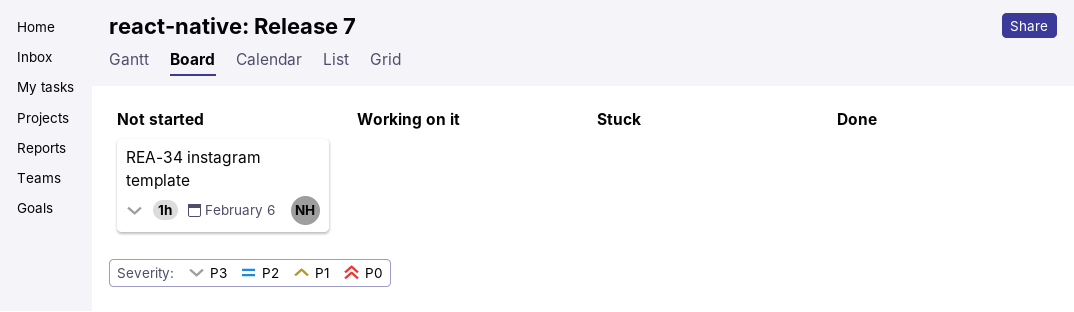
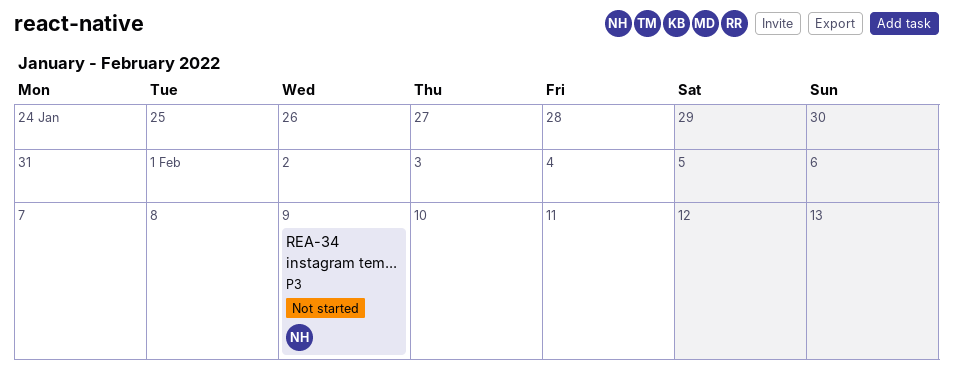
REA-34, due: Feb 6 -> Feb 9

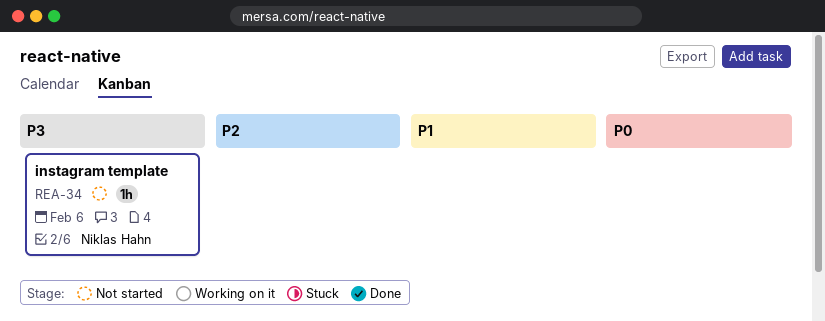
REA-34, due: Feb 9 -> Feb 6

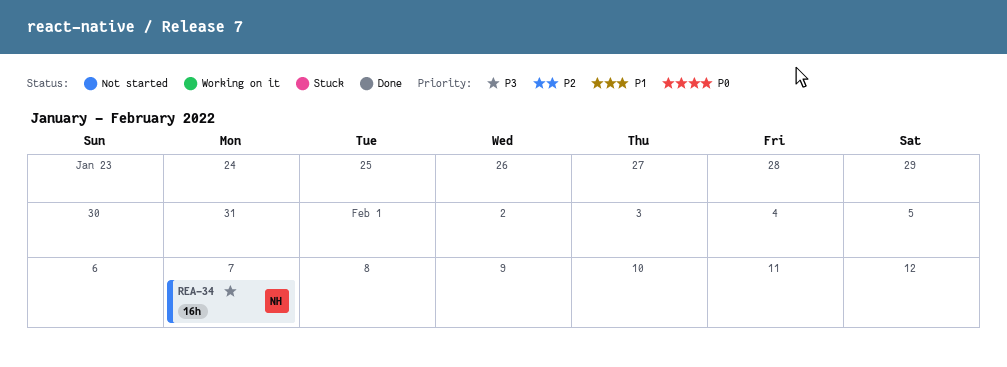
REA-34, estimate: 1h -> 16h
REA-34, due: Feb 6 -> Feb 7

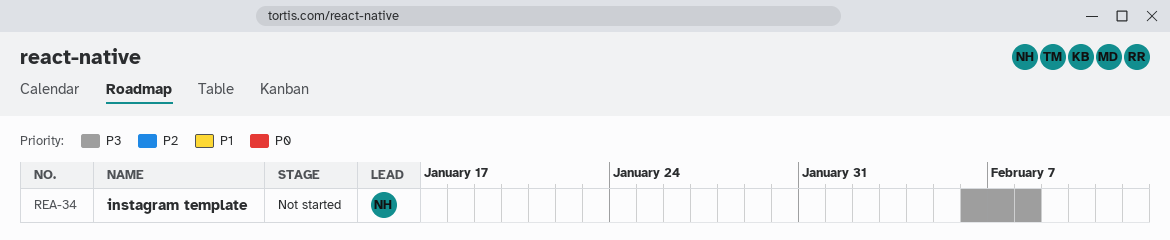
REA-34, due: Feb 7 -> Feb 8

